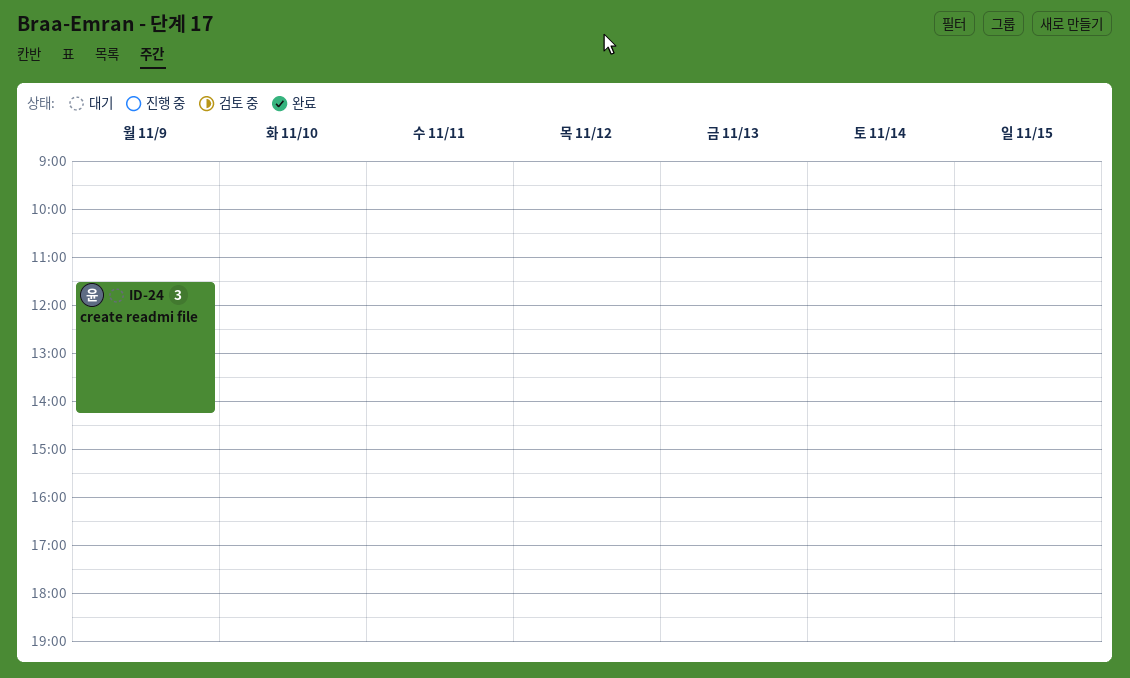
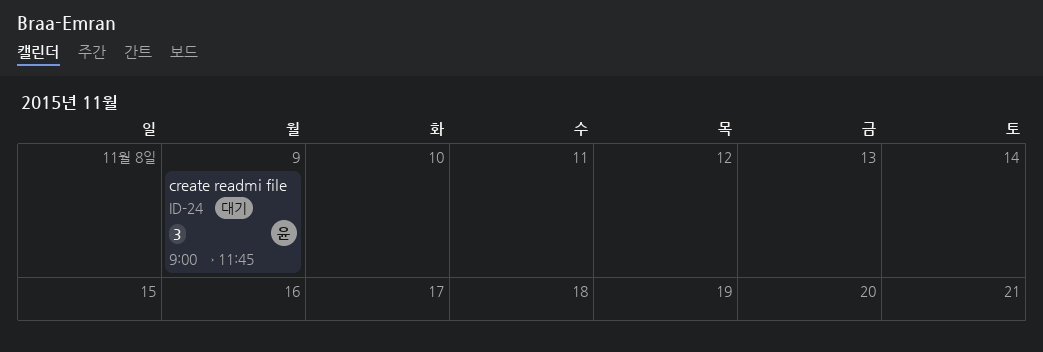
ID-24, begins: 11:30 -> 09:00
ID-24, ends: 14:15 -> 11:45

